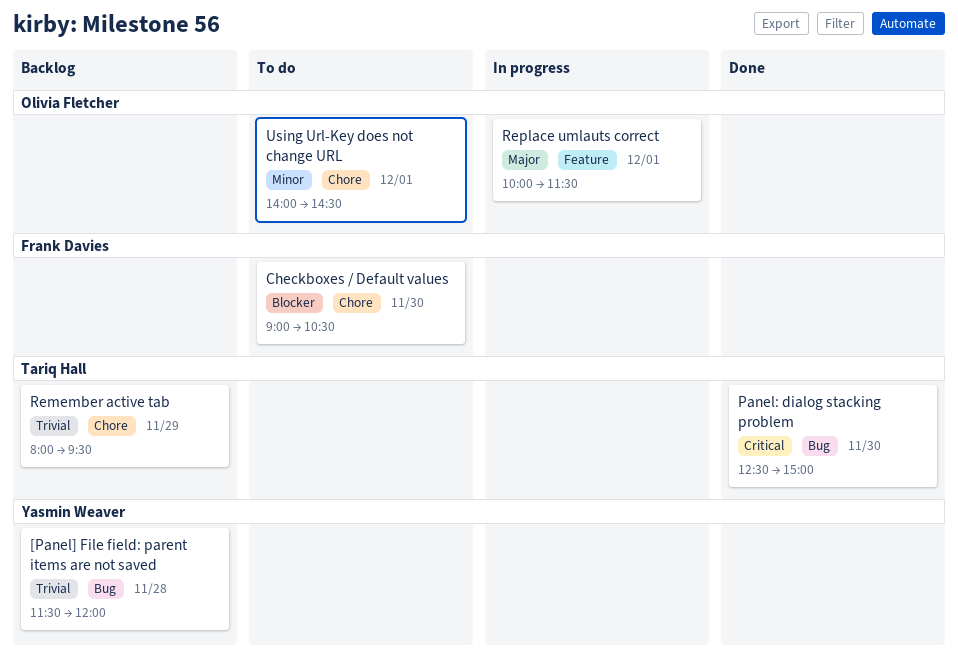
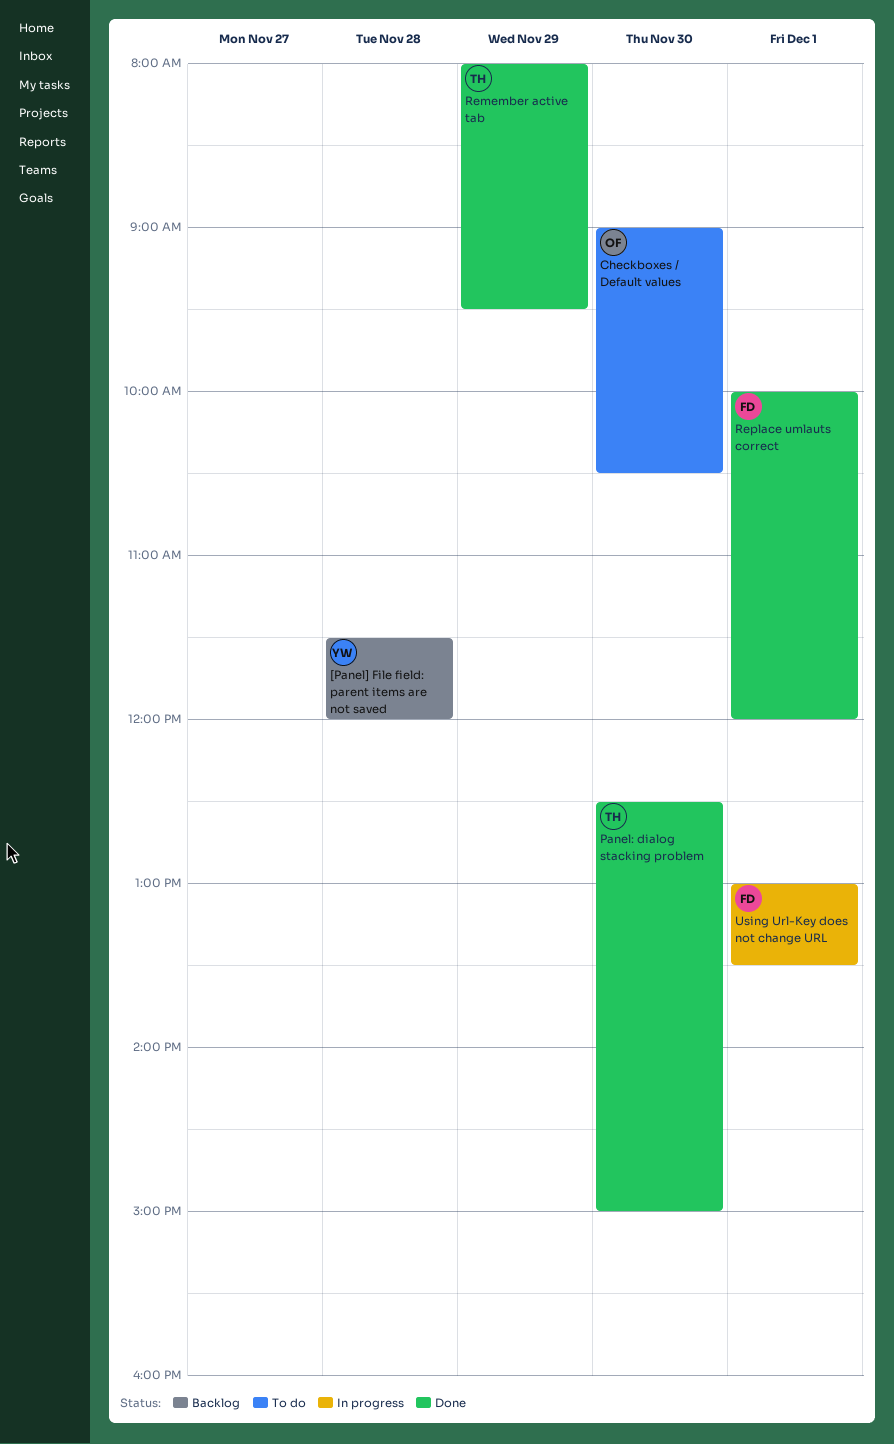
Checkboxes / Default values, owner: Frank Davies -> Olivia Fletcher
Remember active tab, status: Backlog -> Done
Replace umlauts correct, status: In progress -> Done
Replace umlauts correct, owner: Olivia Fletcher -> Frank Davies
Replace umlauts correct, ends: 11:30 -> 12:00
Using Url-Key does not change URL, status: To do -> In progress
Using Url-Key does not change URL, owner: Olivia Fletcher -> Frank Davies
Using Url-Key does not change URL, begins: 14:00 -> 13:00
Using Url-Key does not change URL, ends: 14:30 -> 13:30

